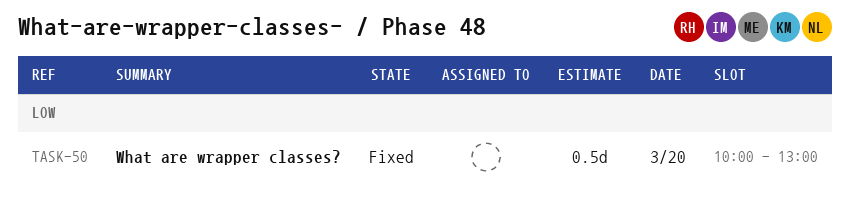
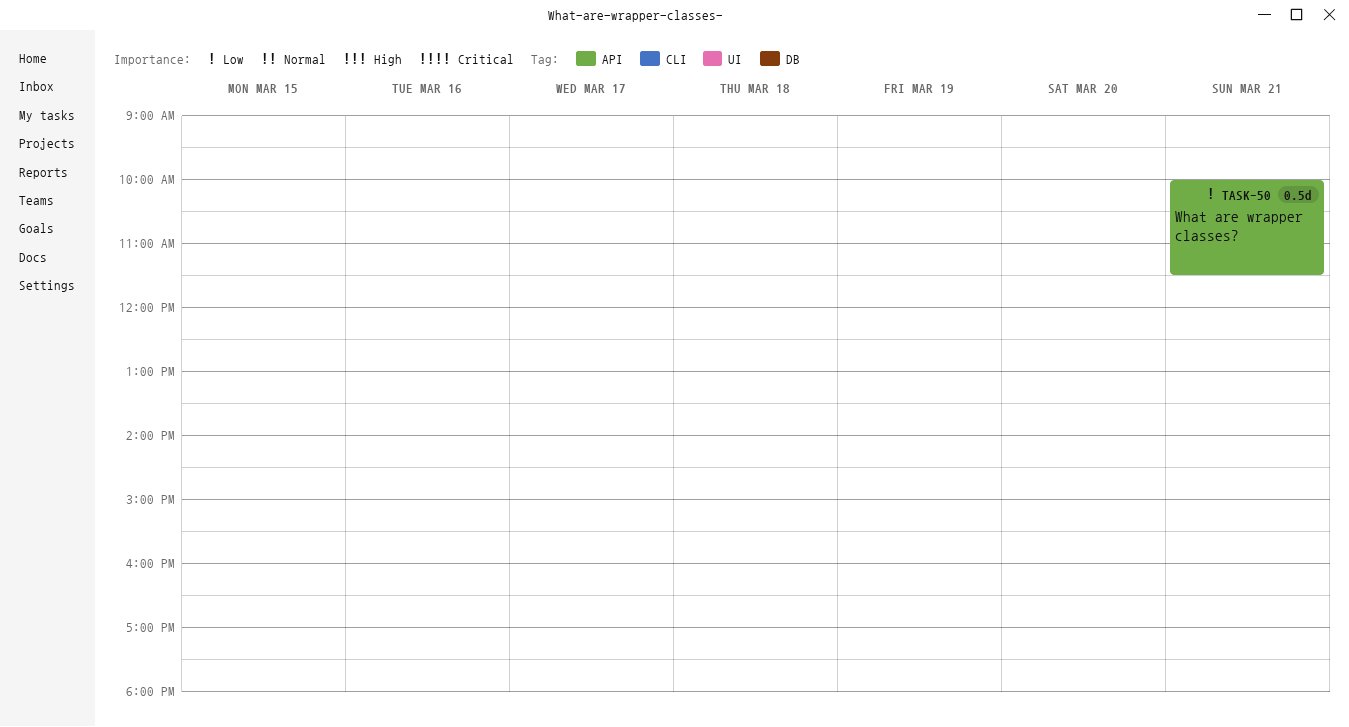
TASK-50, day: Mar 20 -> Mar 21
TASK-50, ends: 13:00 -> 11:30

